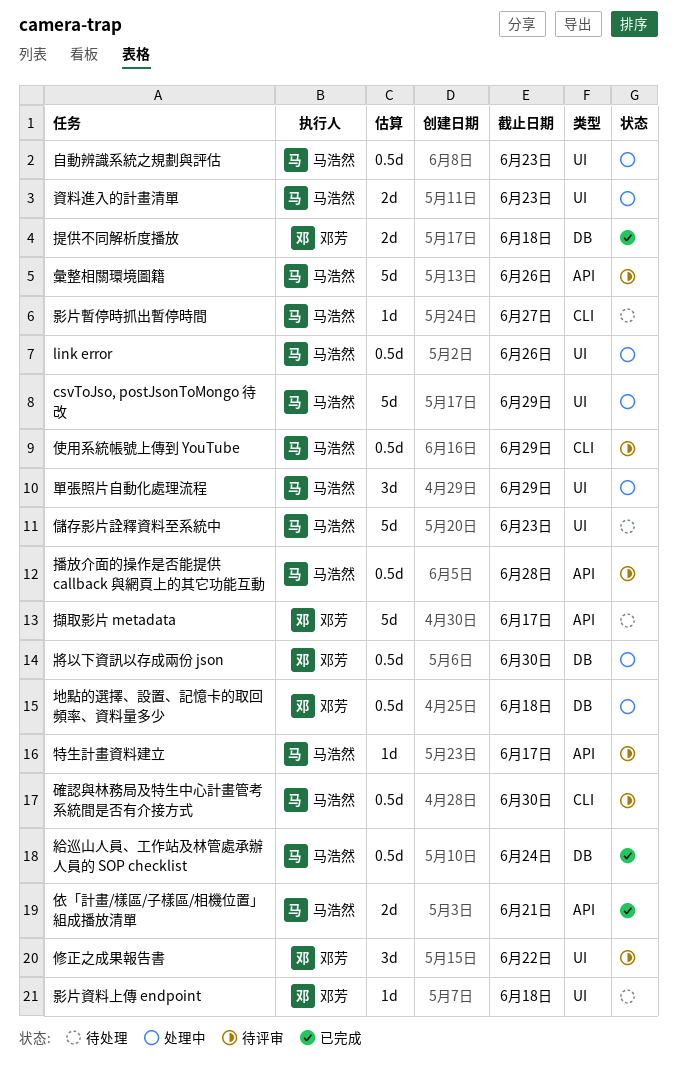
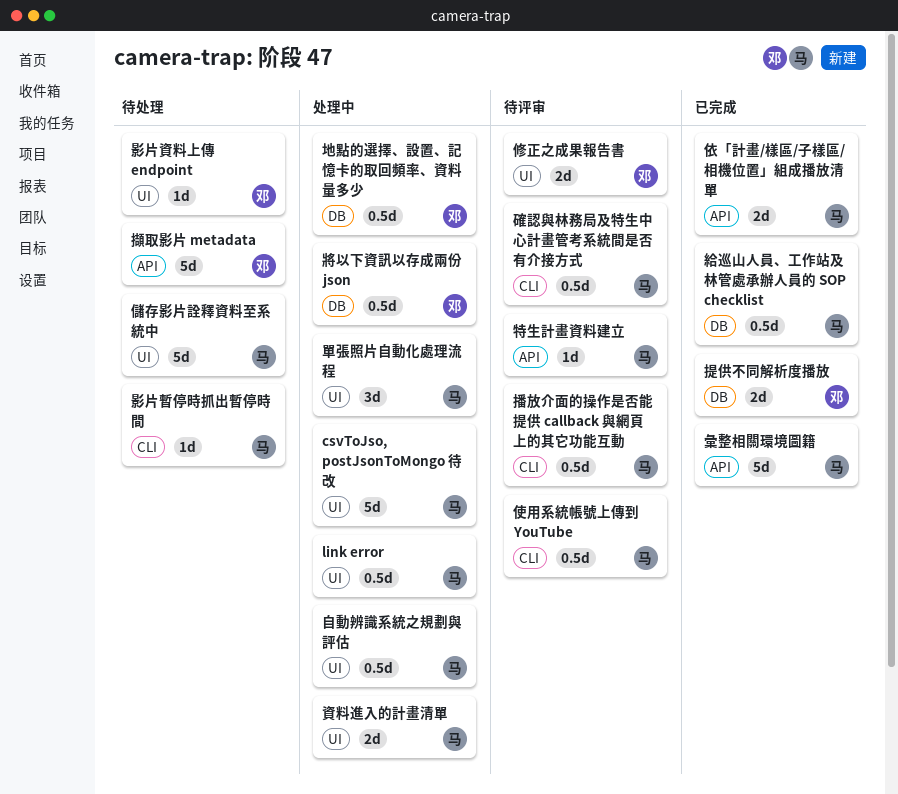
修正之成果報告書, estimate: 3d -> 2d
彙整相關環境圖籍, status: 待评审 -> 已完成
播放介面的操作是否能提供 callback 與網頁上的其它功能互動, label: API -> CLI

